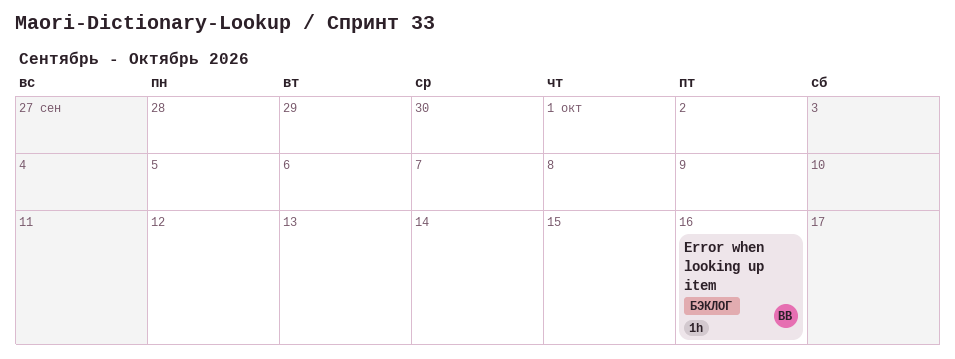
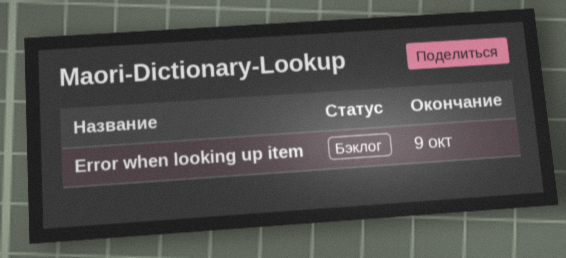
Error when looking up item, due: Oct 16 -> Oct 9

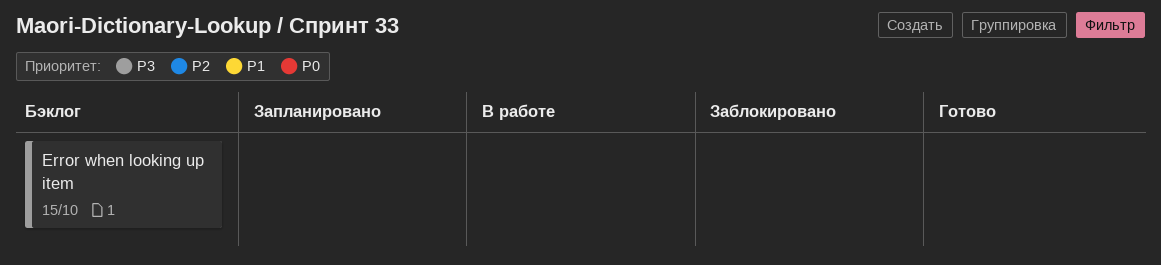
Error when looking up item, due: Oct 9 -> Oct 15

